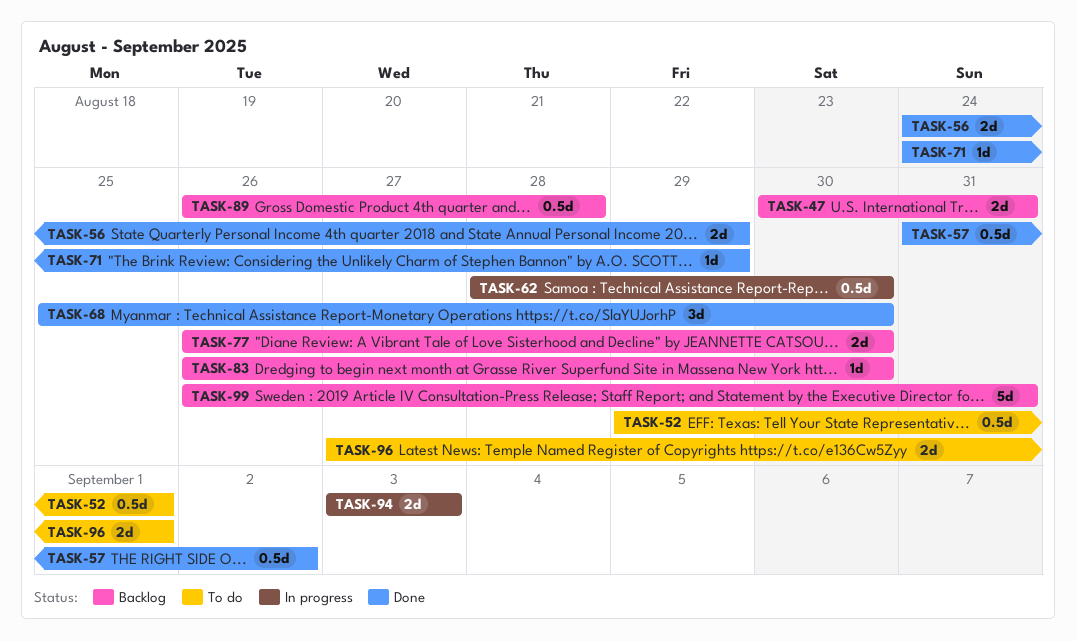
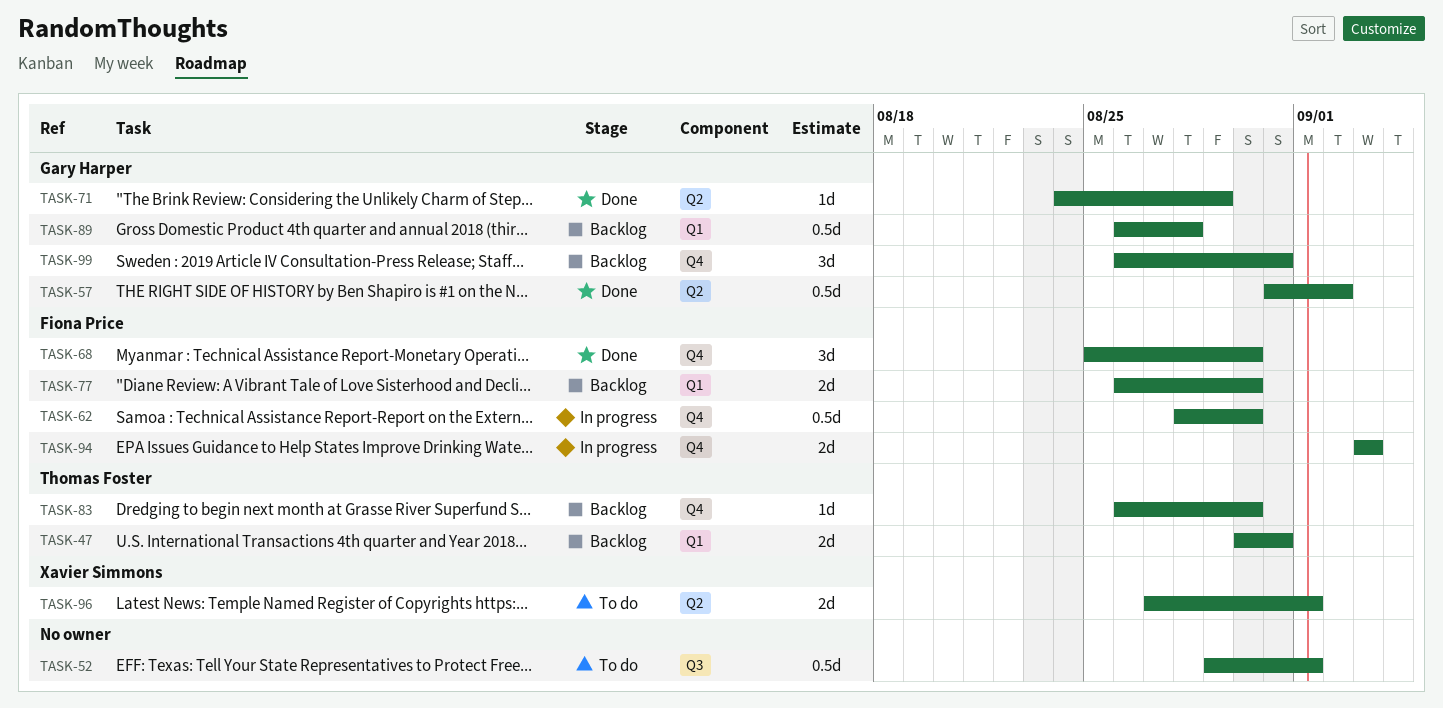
TASK-56: present -> none
TASK-99, estimate: 5d -> 3d

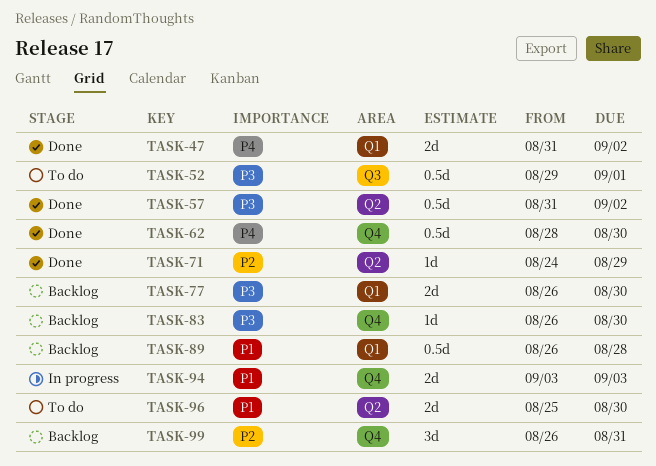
TASK-47, status: Backlog -> Done
TASK-47, start: Aug 30 -> Aug 31
TASK-47, due: Aug 31 -> Sep 2
TASK-62, status: In progress -> Done
TASK-68: present -> none
TASK-96, start: Aug 27 -> Aug 25
TASK-96, due: Sep 1 -> Aug 30

